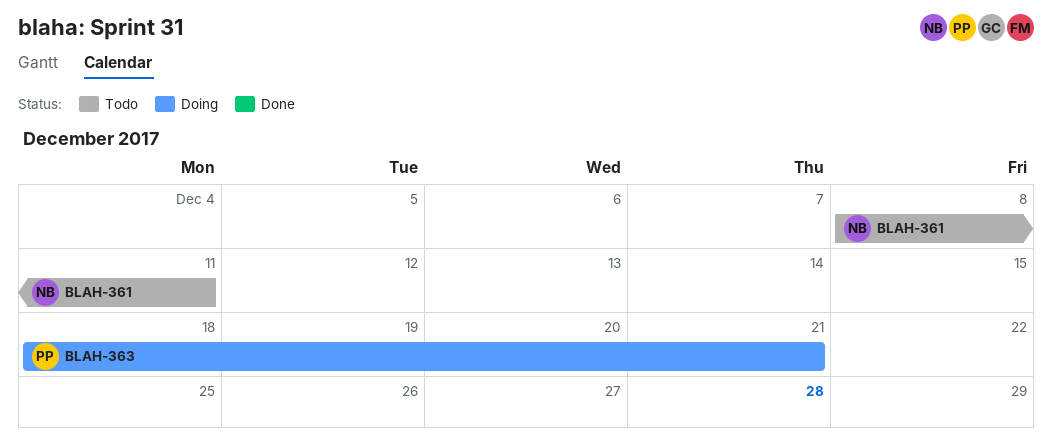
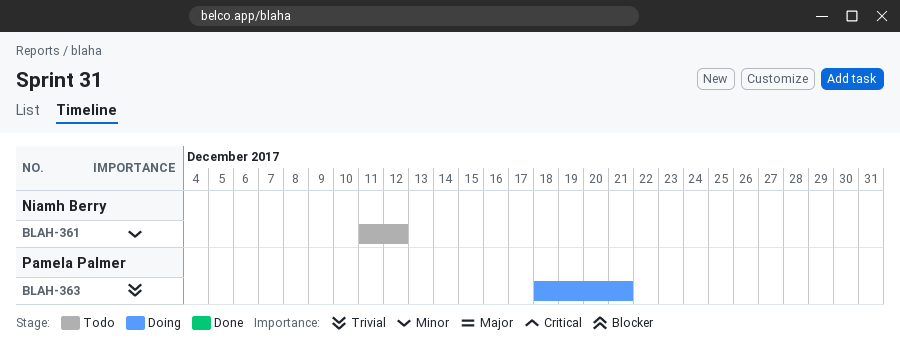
BLAH-361, start: Dec 8 -> Dec 11
BLAH-361, due: Dec 11 -> Dec 12

